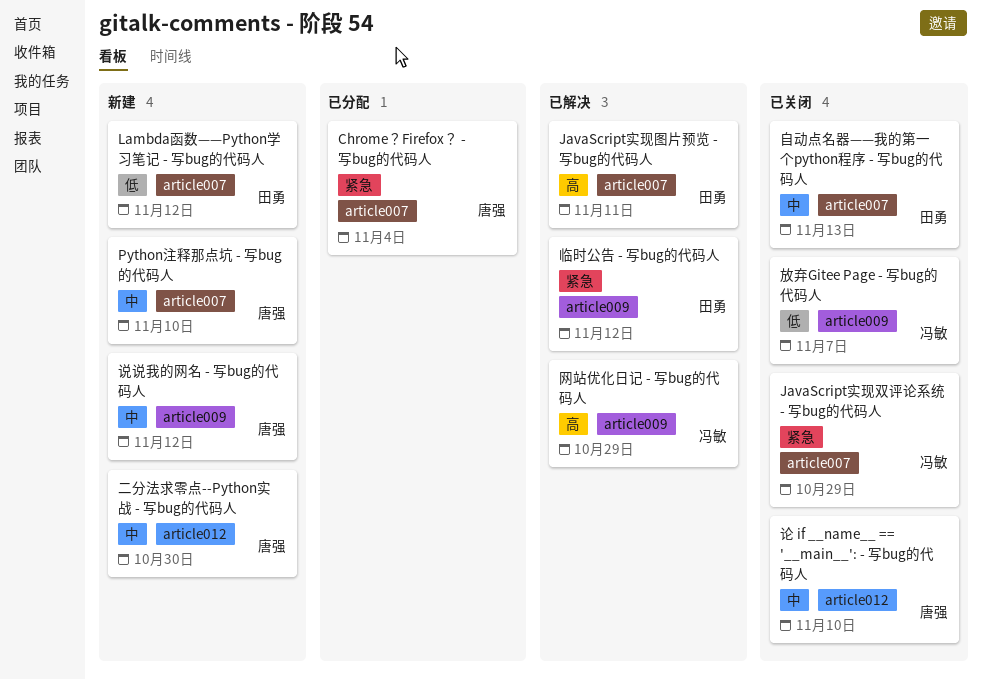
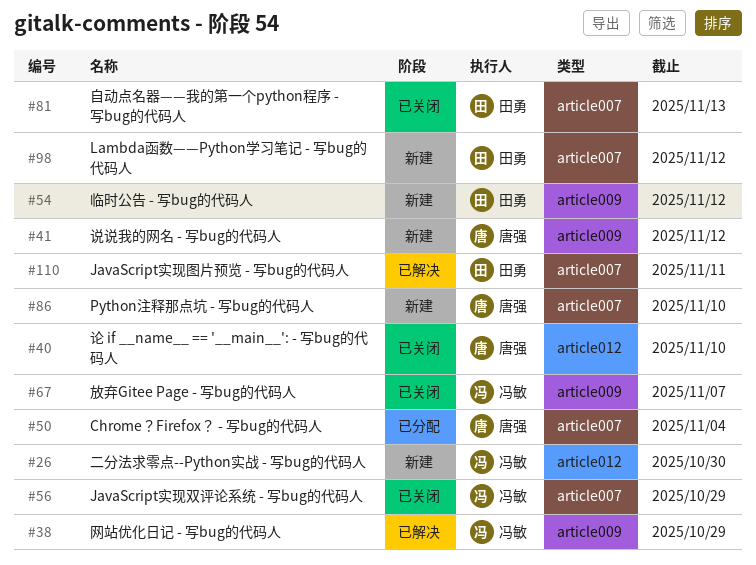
临时公告 - 写bug的代码人, status: 已解决 -> 新建
二分法求零点--Python实战 - 写bug的代码人, owner: 唐强 -> 冯敏

